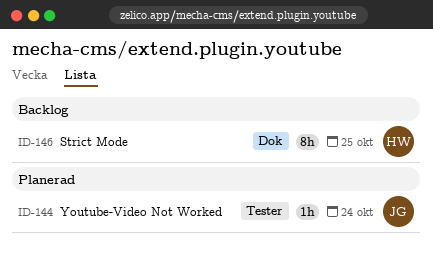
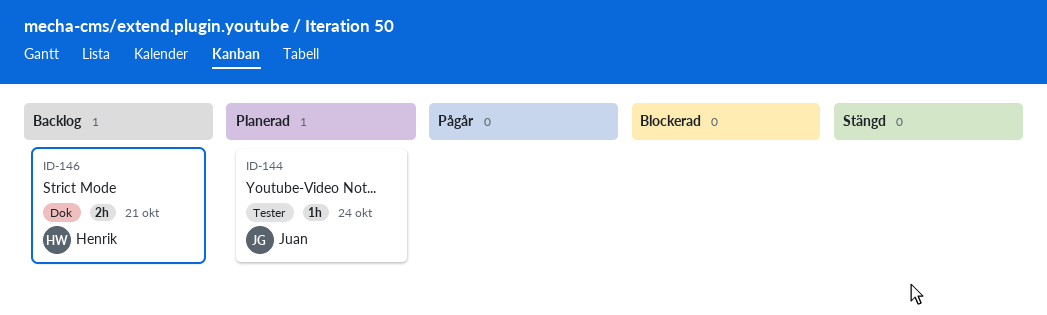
ID-146, estimate: 8h -> 2h
ID-146, due: Oct 25 -> Oct 21

